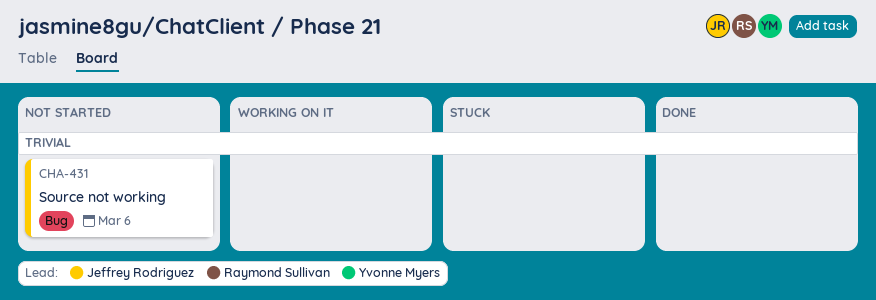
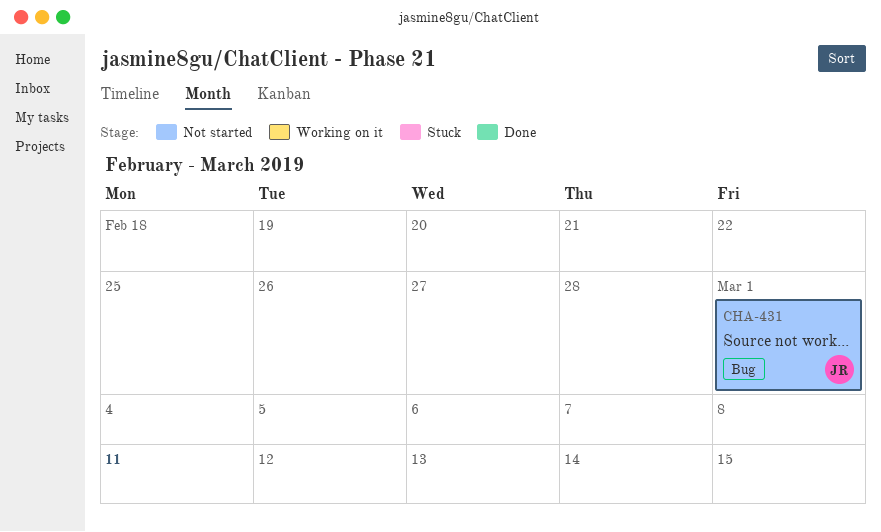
CHA-431, due: Mar 6 -> Mar 1

